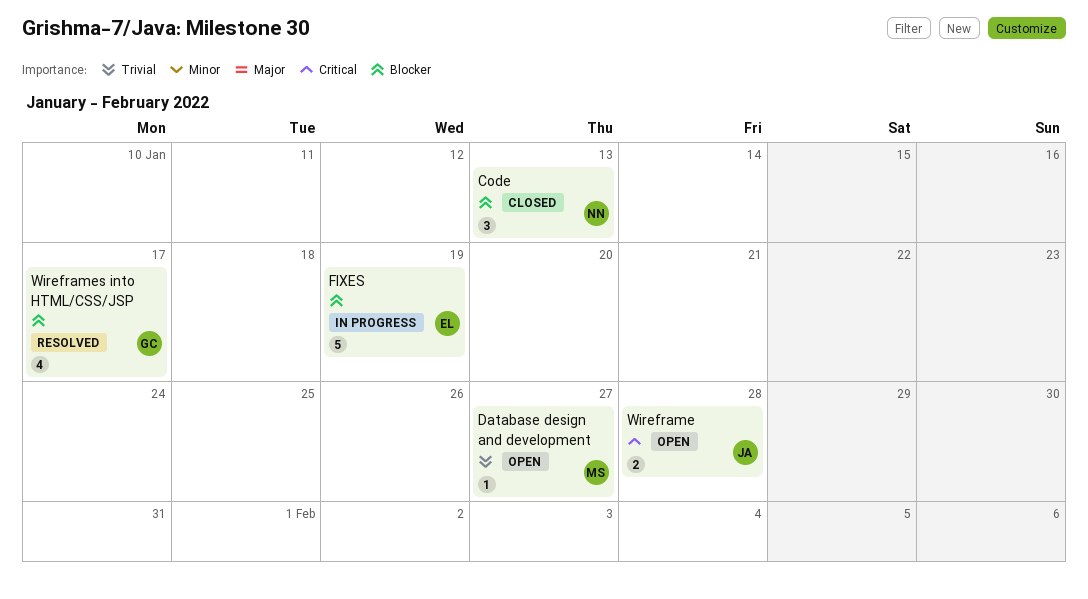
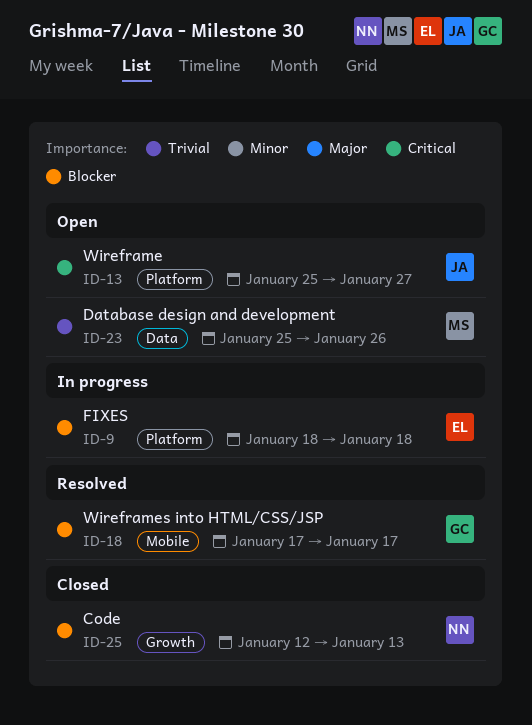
Database design and development, due: Jan 27 -> Jan 26
FIXES, due: Jan 19 -> Jan 18
Wireframe, due: Jan 28 -> Jan 27

